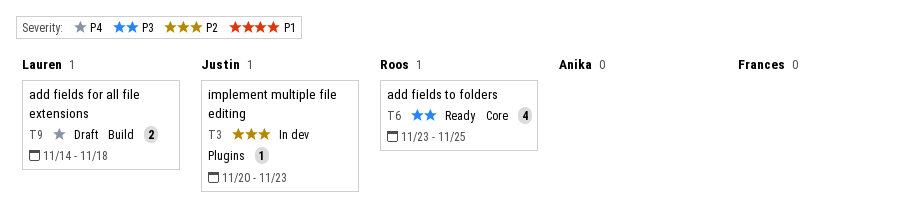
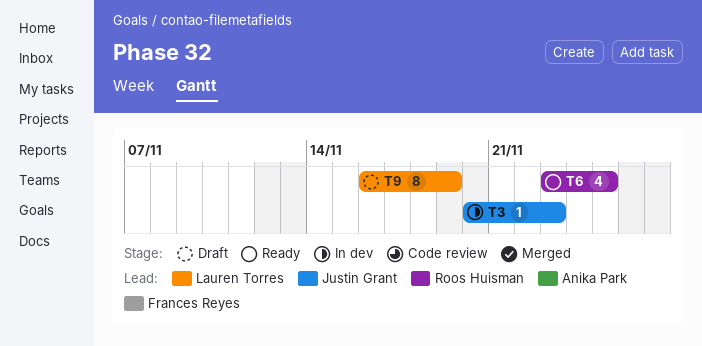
T9, estimate: 2 -> 8
T9, start: Nov 14 -> Nov 16
T9, due: Nov 18 -> Nov 19

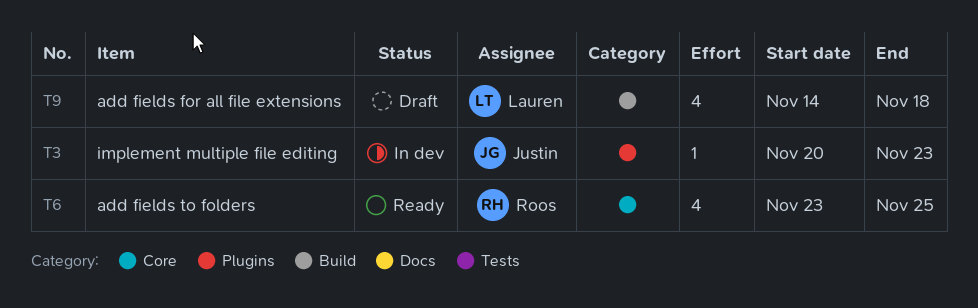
T9, estimate: 8 -> 4
T9, start: Nov 16 -> Nov 14
T9, due: Nov 19 -> Nov 18

